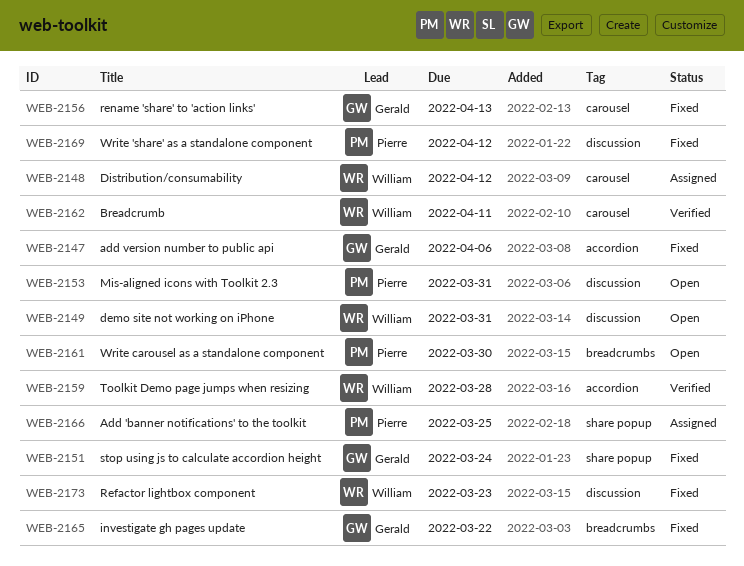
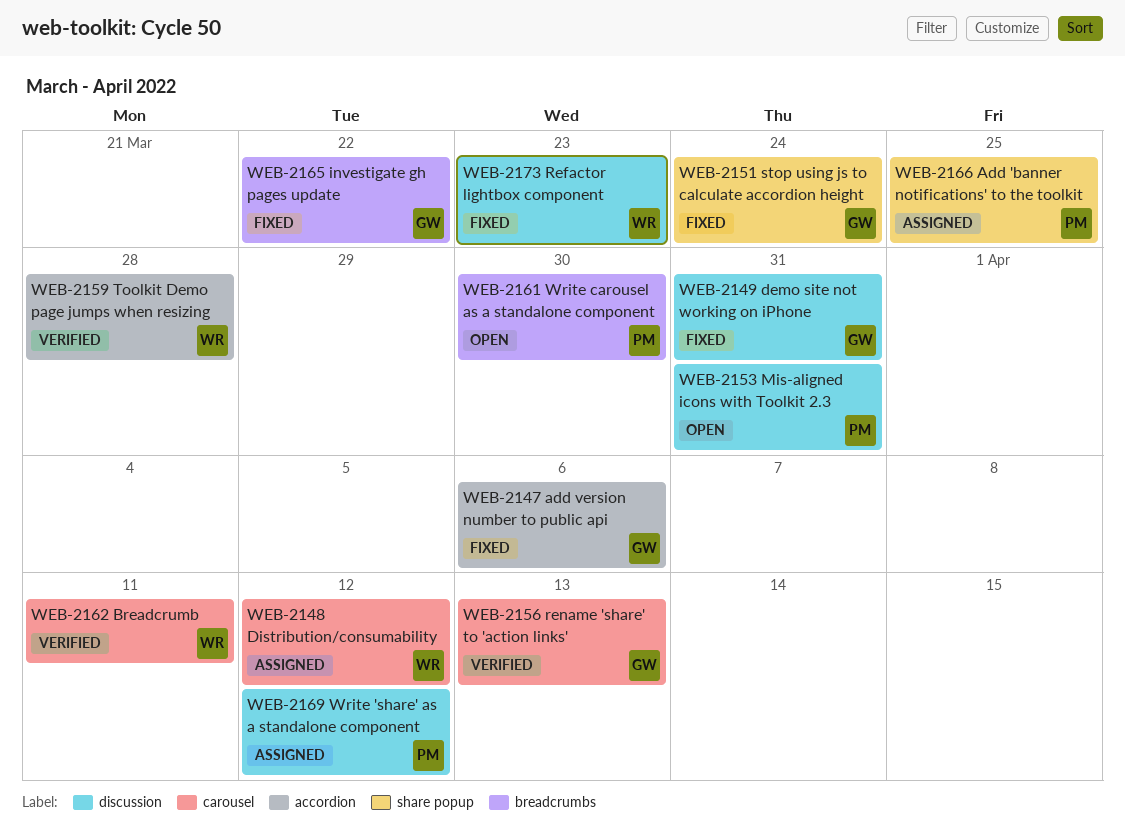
WEB-2149, status: Open -> Fixed
WEB-2149, owner: William -> Gerald
WEB-2156, status: Fixed -> Verified
WEB-2169, status: Fixed -> Assigned

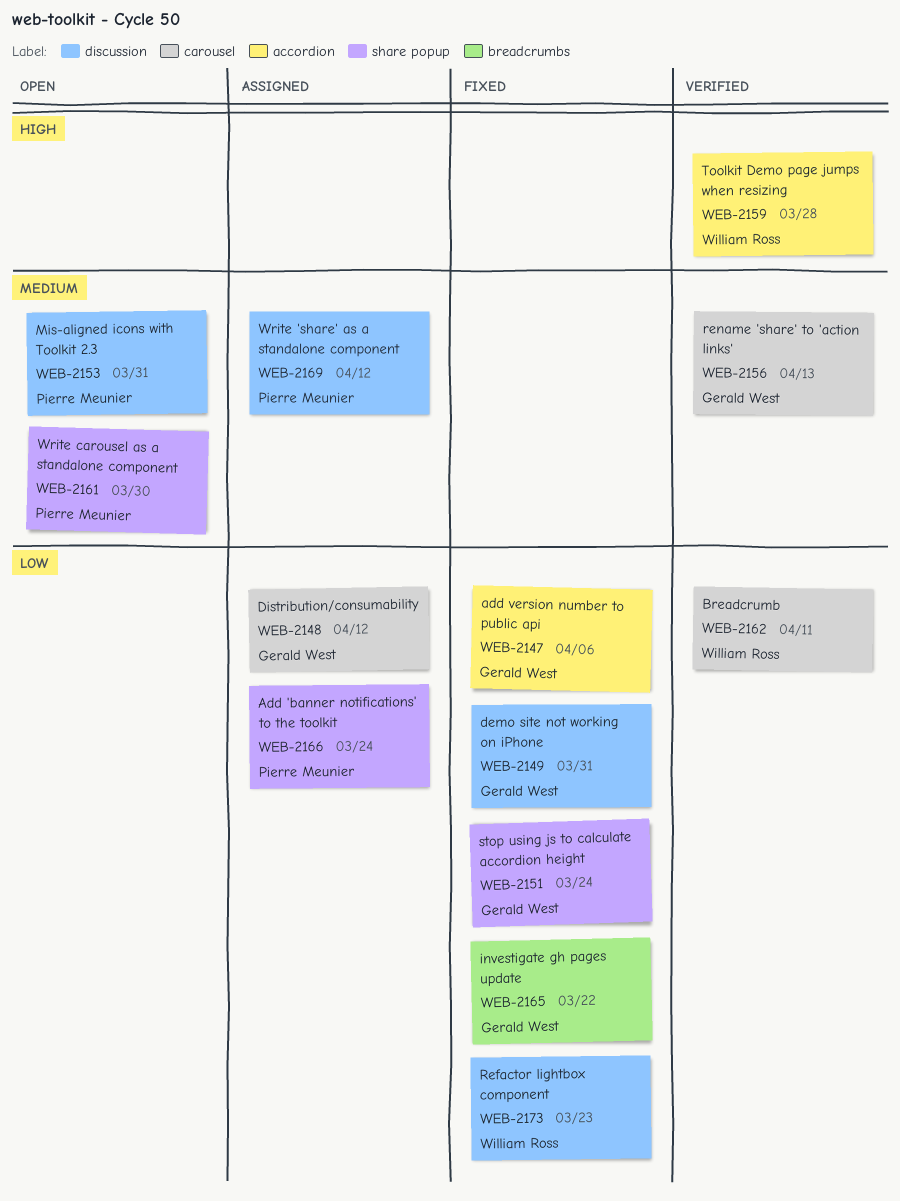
WEB-2148, owner: William Ross -> Gerald West
WEB-2161, label: breadcrumbs -> share popup
WEB-2166, due: Mar 25 -> Mar 24

